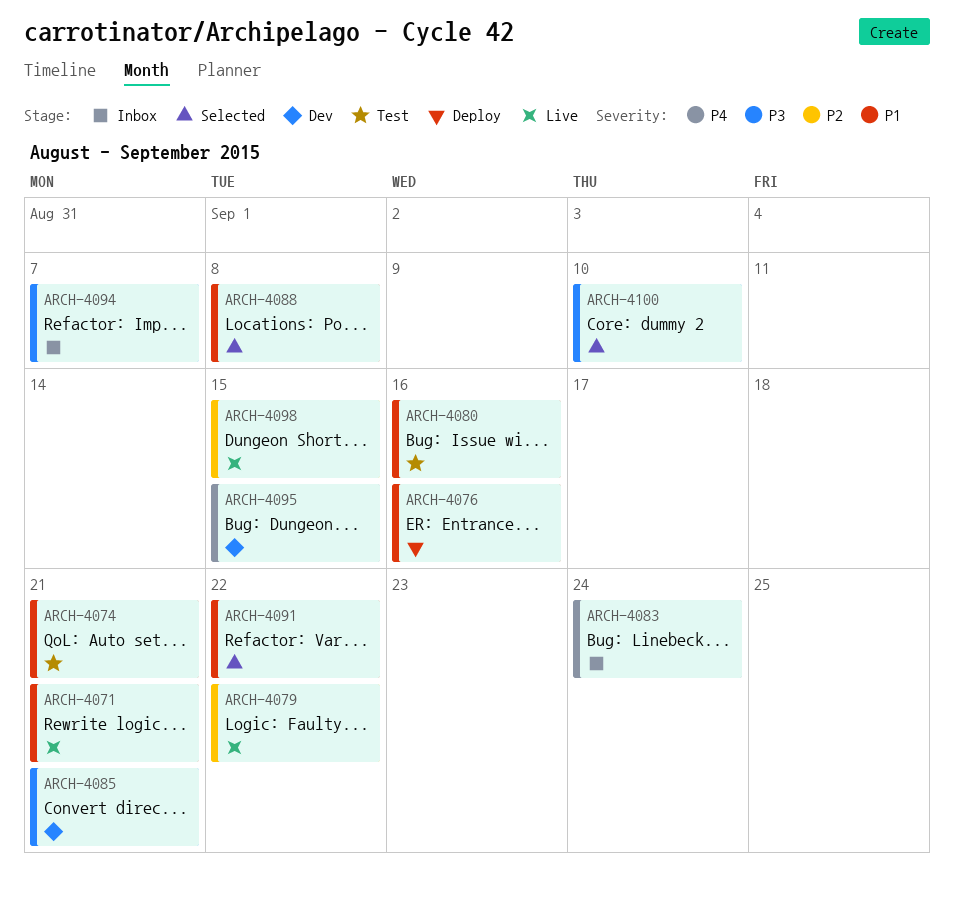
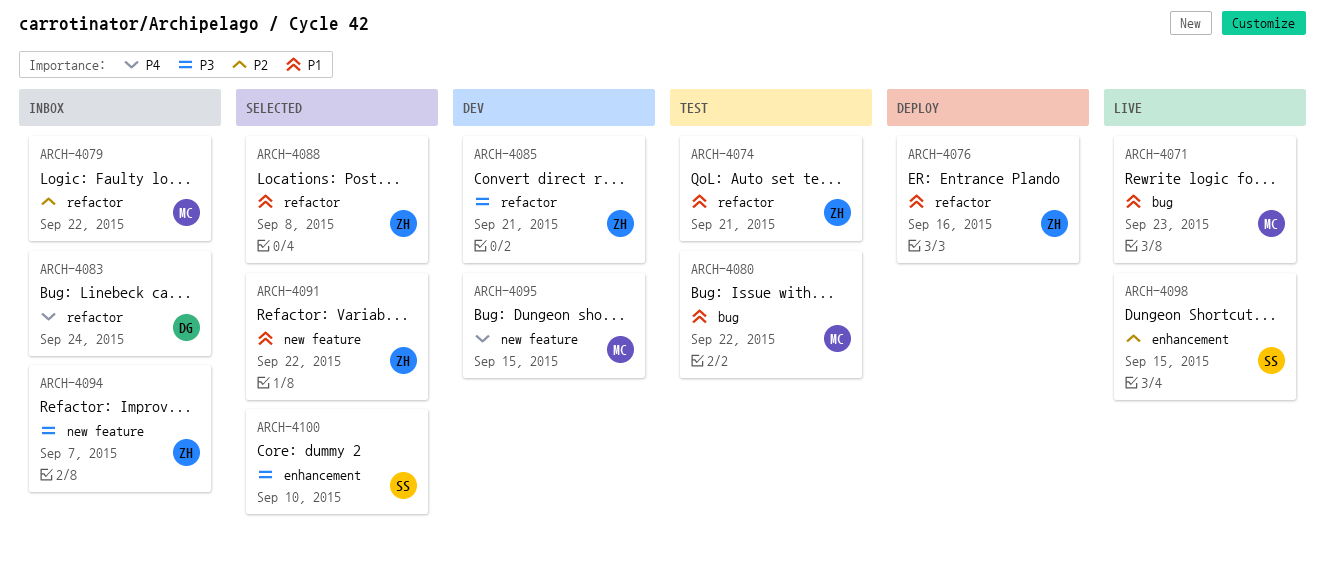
ARCH-4071, due: Sep 21 -> Sep 23
ARCH-4079, status: Live -> Inbox
ARCH-4080, due: Sep 16 -> Sep 22

